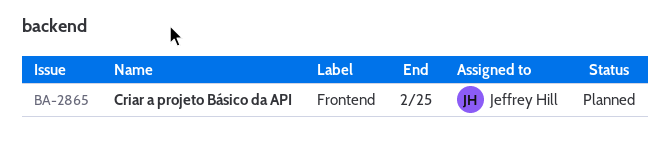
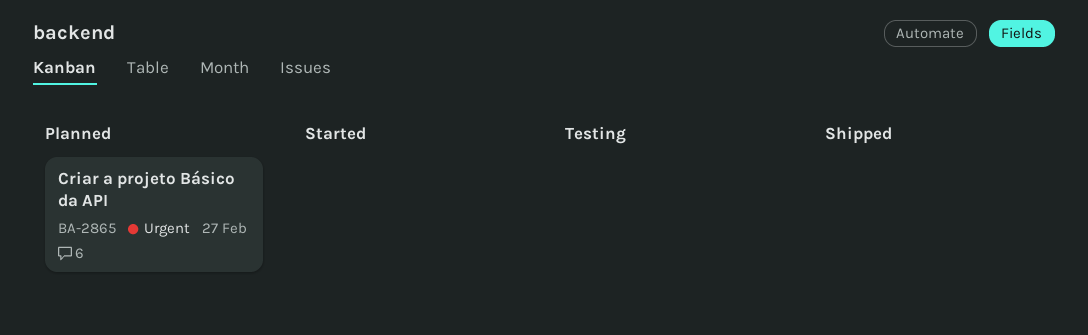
BA-2865, due: Feb 25 -> Feb 27

